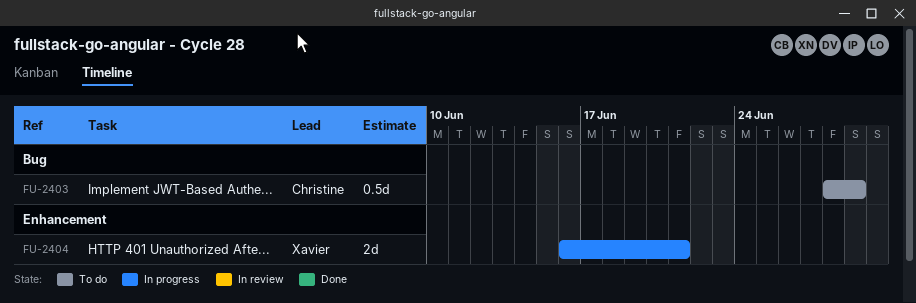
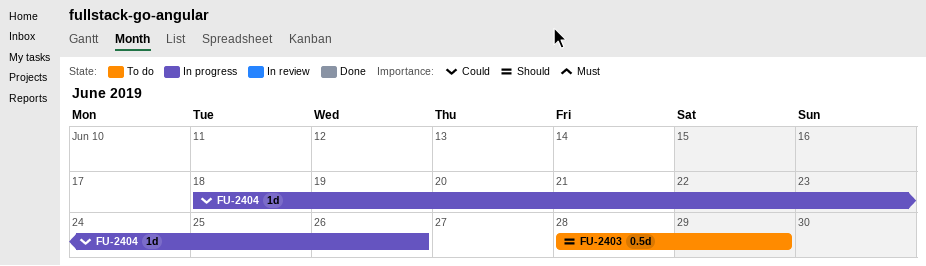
FU-2404, estimate: 2d -> 1d
FU-2404, start: Jun 16 -> Jun 18
FU-2404, due: Jun 21 -> Jun 26

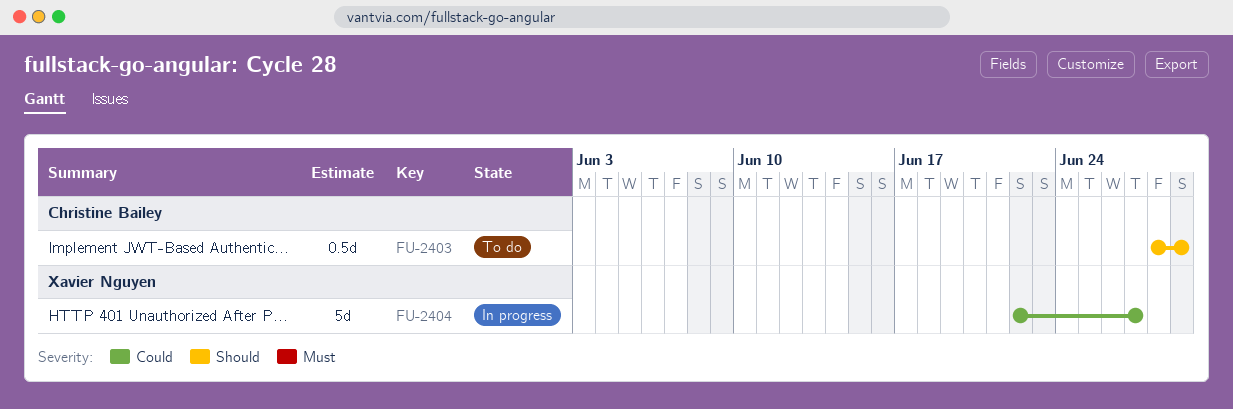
FU-2404, estimate: 1d -> 5d
FU-2404, start: Jun 18 -> Jun 22
FU-2404, due: Jun 26 -> Jun 27

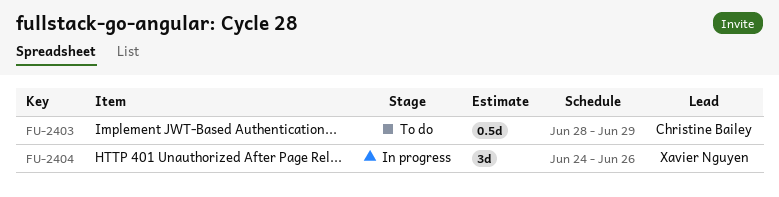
FU-2404, estimate: 5d -> 3d
FU-2404, start: Jun 22 -> Jun 24
FU-2404, due: Jun 27 -> Jun 26

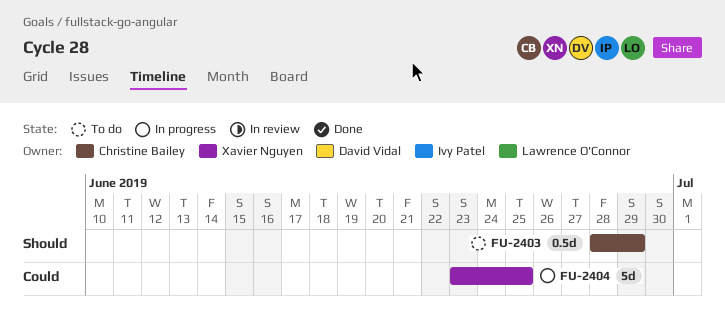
FU-2404, estimate: 3d -> 5d
FU-2404, start: Jun 24 -> Jun 23
FU-2404, due: Jun 26 -> Jun 25

